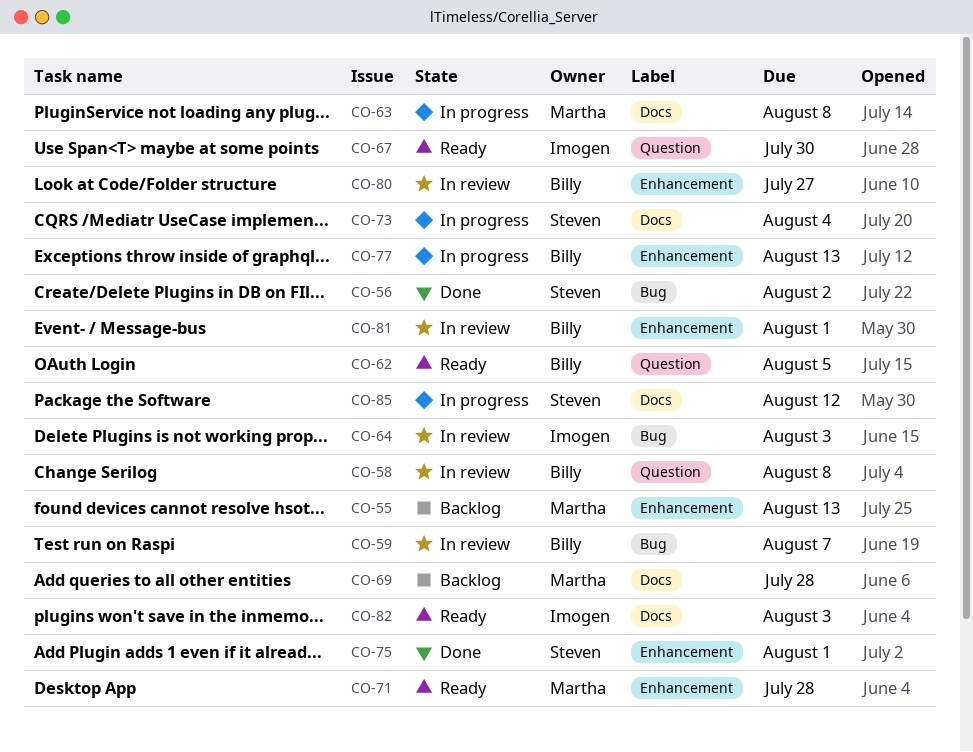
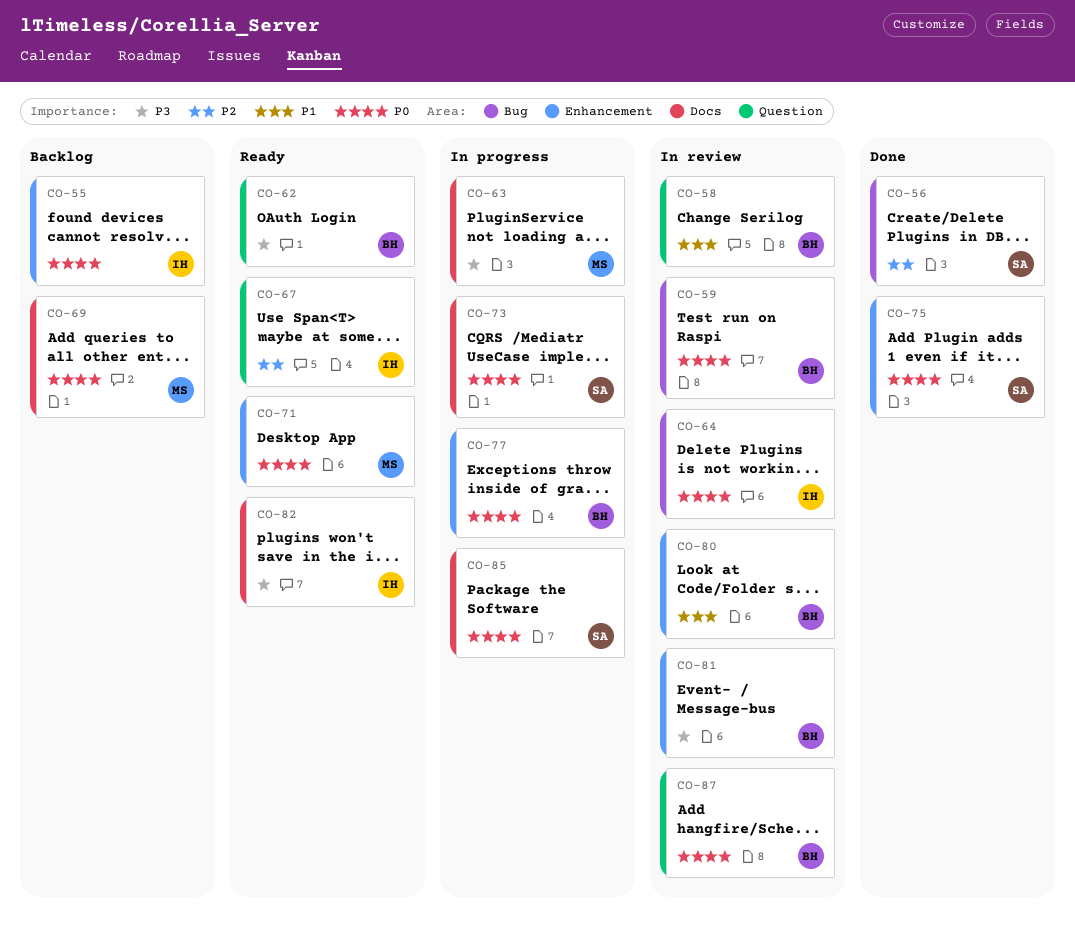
CO-55, owner: Martha -> Imogen
CO-87: none -> present

